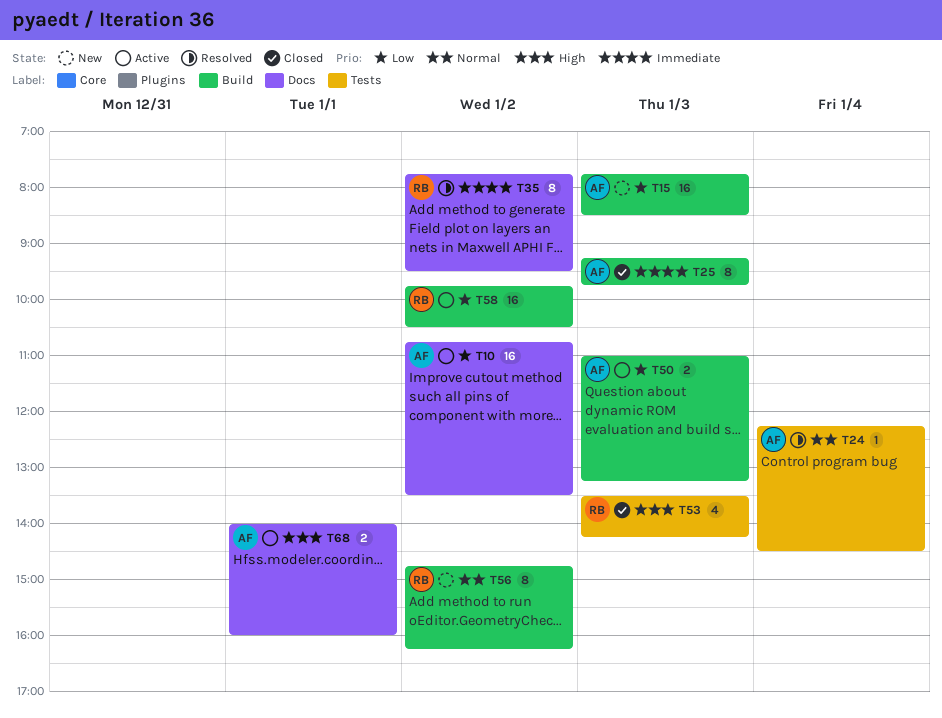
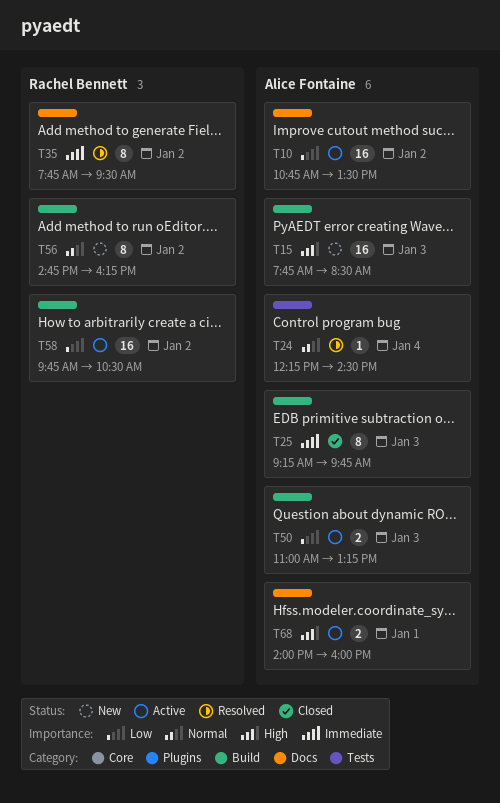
T15, priority: Low -> High
T53: present -> none

